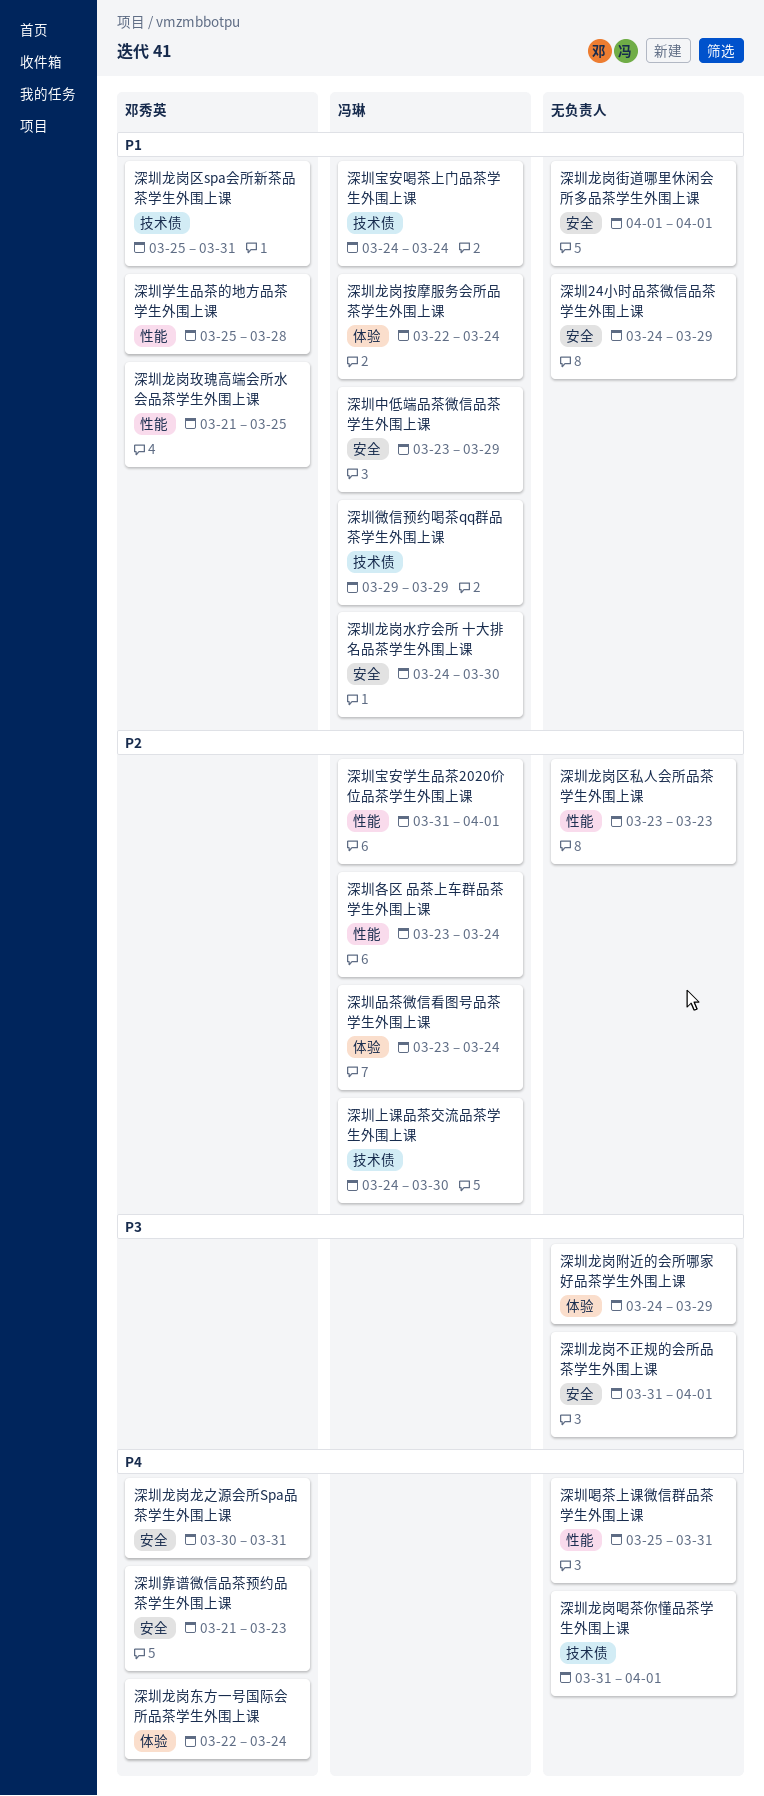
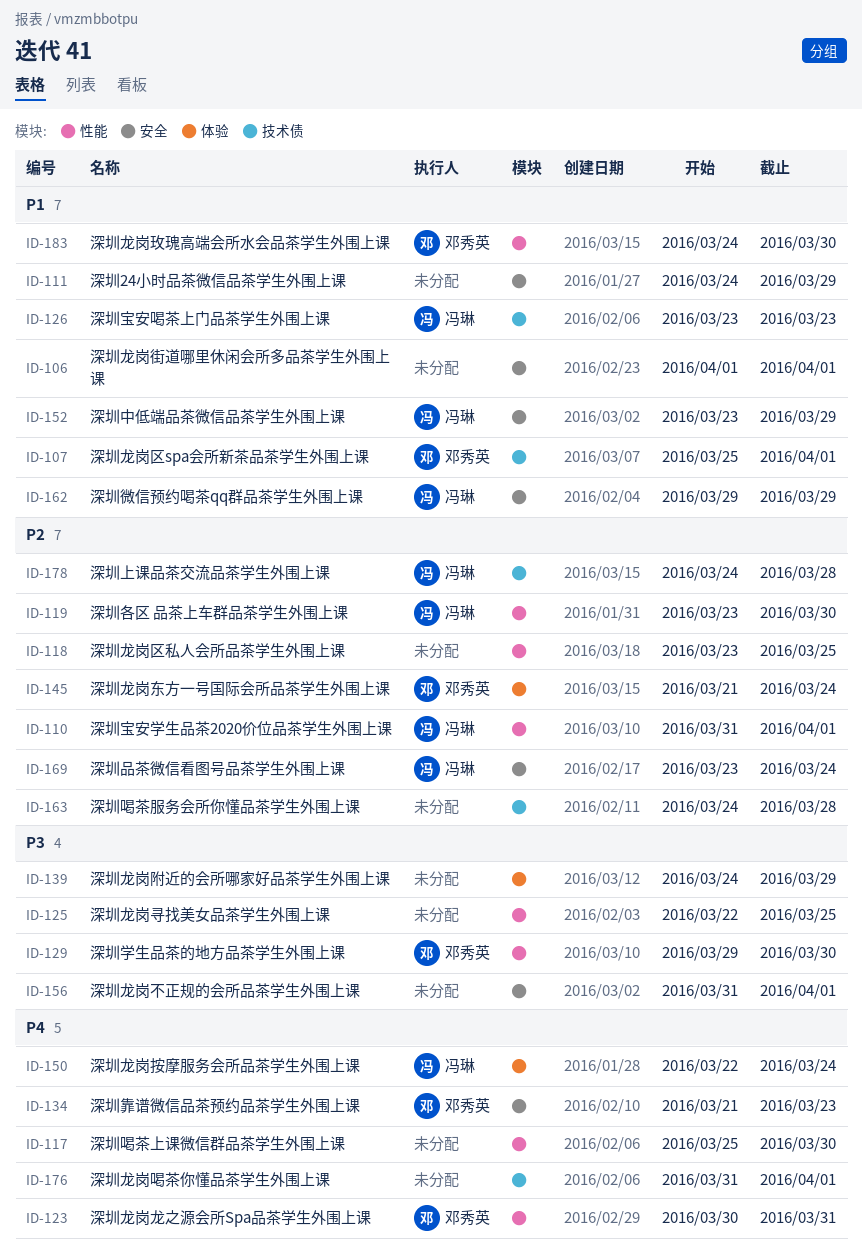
深圳上课品茶交流品茶学生外围上课, due: Mar 30 -> Mar 28
深圳各区 品茶上车群品茶学生外围上课, due: Mar 24 -> Mar 30
深圳品茶微信看图号品茶学生外围上课, label: 体验 -> 安全
深圳喝茶上课微信群品茶学生外围上课, due: Mar 31 -> Mar 30
深圳喝茶服务会所你懂品茶学生外围上课: none -> present
深圳学生品茶的地方品茶学生外围上课, priority: P1 -> P3
深圳学生品茶的地方品茶学生外围上课, start: Mar 25 -> Mar 29
深圳学生品茶的地方品茶学生外围上课, due: Mar 28 -> Mar 30
深圳宝安喝茶上门品茶学生外围上课, start: Mar 24 -> Mar 23
深圳宝安喝茶上门品茶学生外围上课, due: Mar 24 -> Mar 23
深圳微信预约喝茶qq群品茶学生外围上课, label: 技术债 -> 安全
深圳龙岗东方一号国际会所品茶学生外围上课, priority: P4 -> P2
深圳龙岗东方一号国际会所品茶学生外围上课, start: Mar 22 -> Mar 21
深圳龙岗区spa会所新茶品茶学生外围上课, due: Mar 31 -> Apr 1
深圳龙岗区私人会所品茶学生外围上课, due: Mar 23 -> Mar 25
深圳龙岗寻找美女品茶学生外围上课: none -> present
深圳龙岗按摩服务会所品茶学生外围上课, priority: P1 -> P4
深圳龙岗水疗会所 十大排名品茶学生外围上课: present -> none
深圳龙岗玫瑰高端会所水会品茶学生外围上课, start: Mar 21 -> Mar 24
深圳龙岗玫瑰高端会所水会品茶学生外围上课, due: Mar 25 -> Mar 30
深圳龙岗龙之源会所Spa品茶学生外围上课, label: 安全 -> 性能

